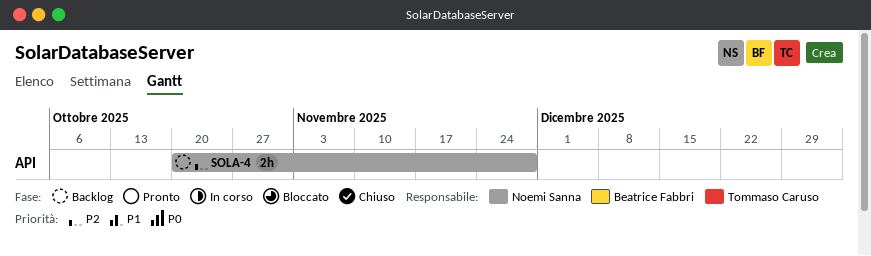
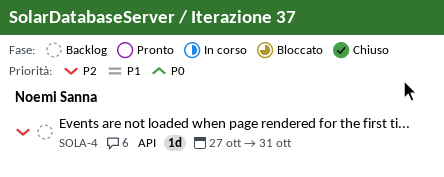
SOLA-4, estimate: 2h -> 1d
SOLA-4, start: Oct 20 -> Oct 27
SOLA-4, due: Nov 28 -> Oct 31

